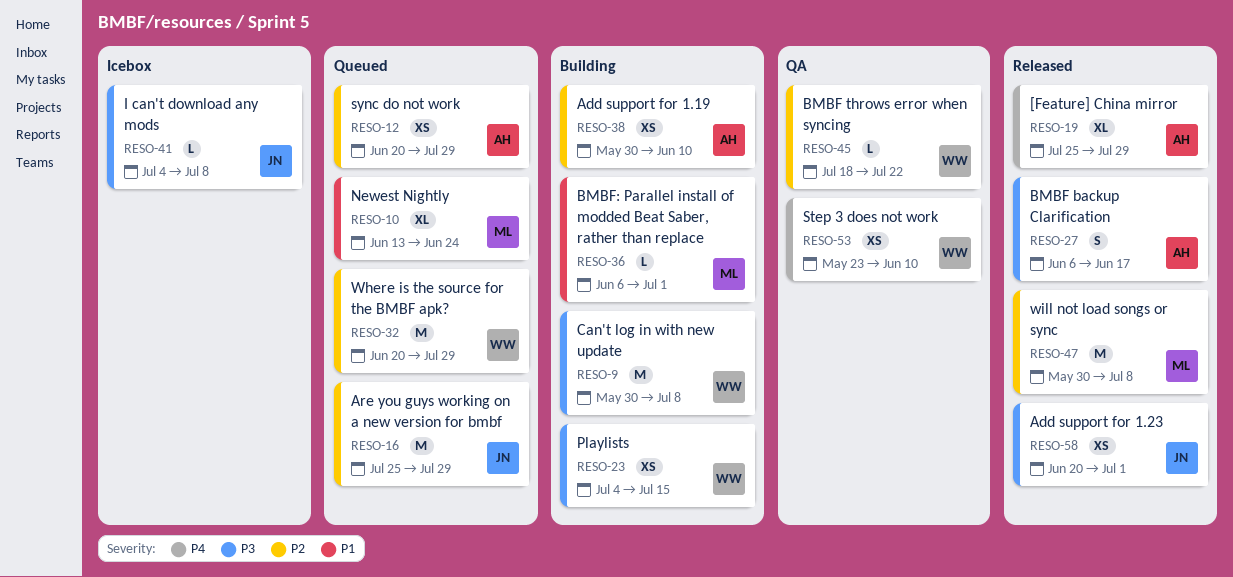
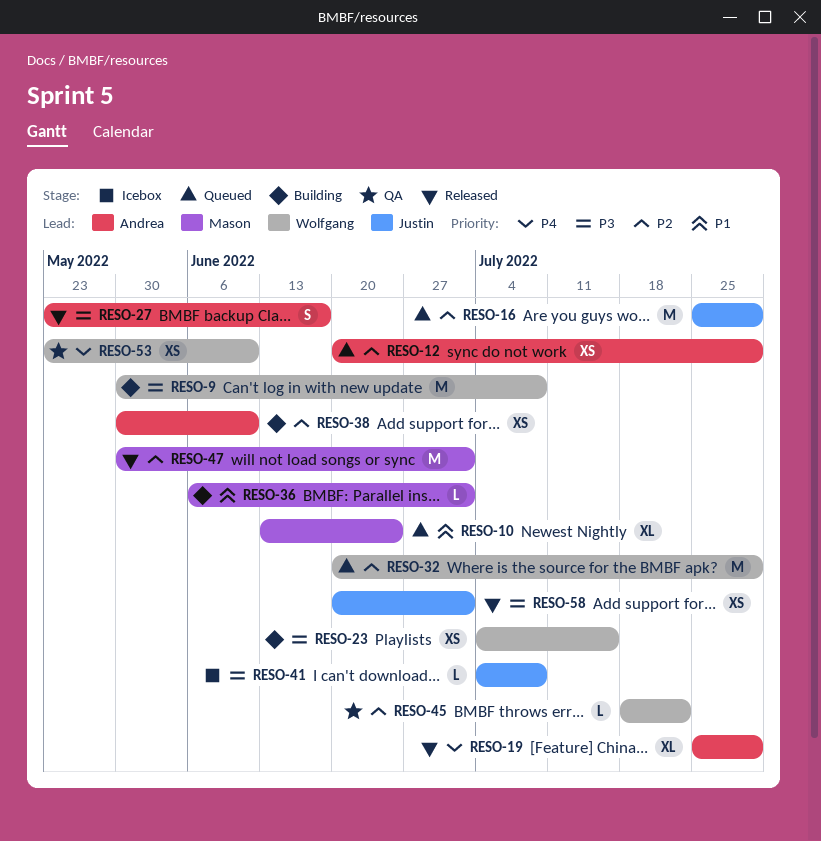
RESO-27, start: Jun 6 -> May 23
RESO-47, due: Jul 8 -> Jul 1

